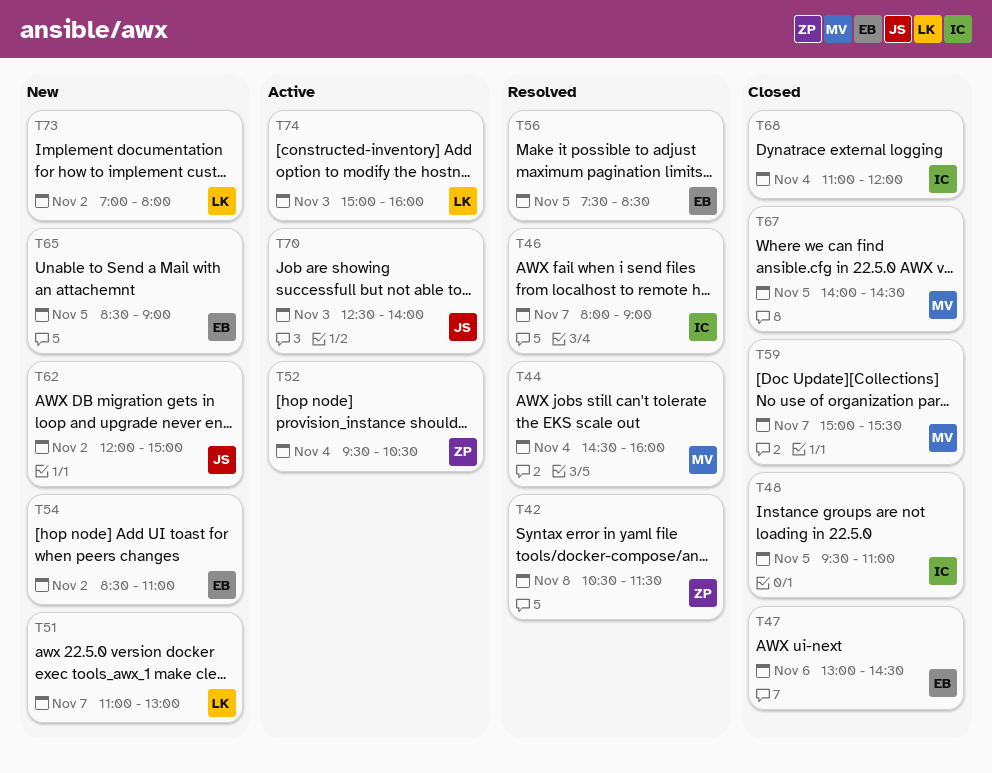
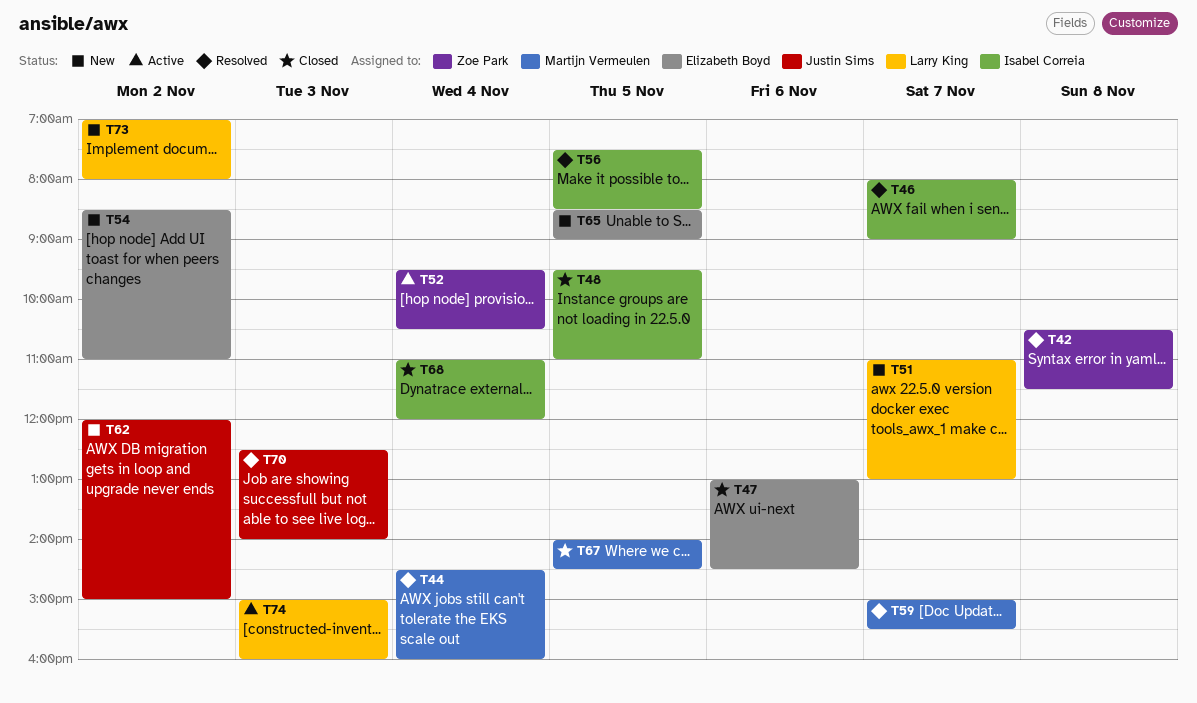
T56, owner: Elizabeth Boyd -> Isabel Correia
T59, status: Closed -> Resolved
T70, status: Active -> Resolved

